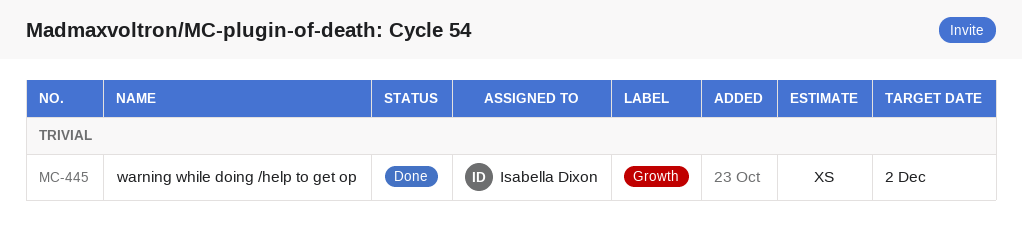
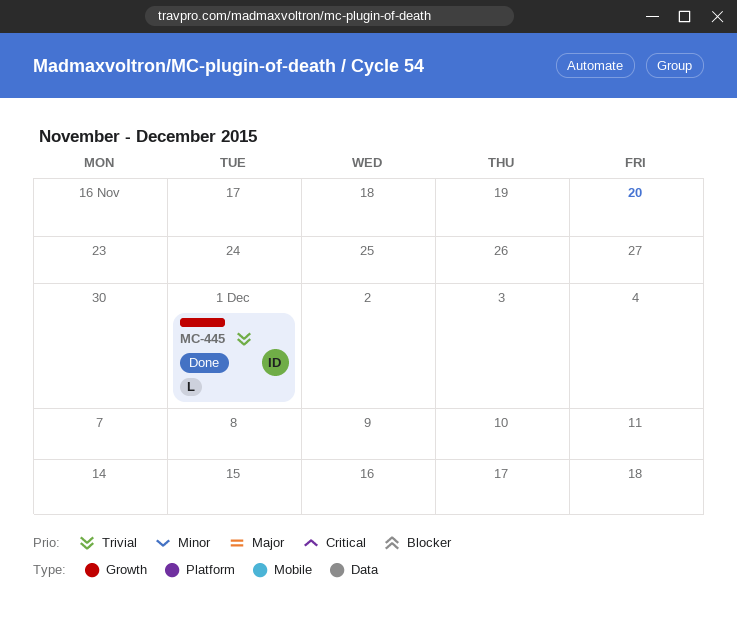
MC-445, estimate: XS -> L
MC-445, due: Dec 2 -> Dec 1

